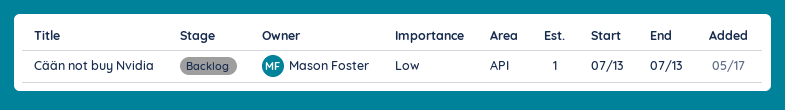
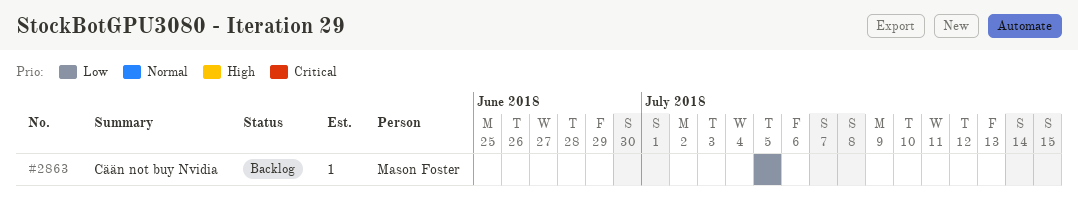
Cään not buy Nvidia, start: Jul 13 -> Jul 5
Cään not buy Nvidia, due: Jul 13 -> Jul 5

